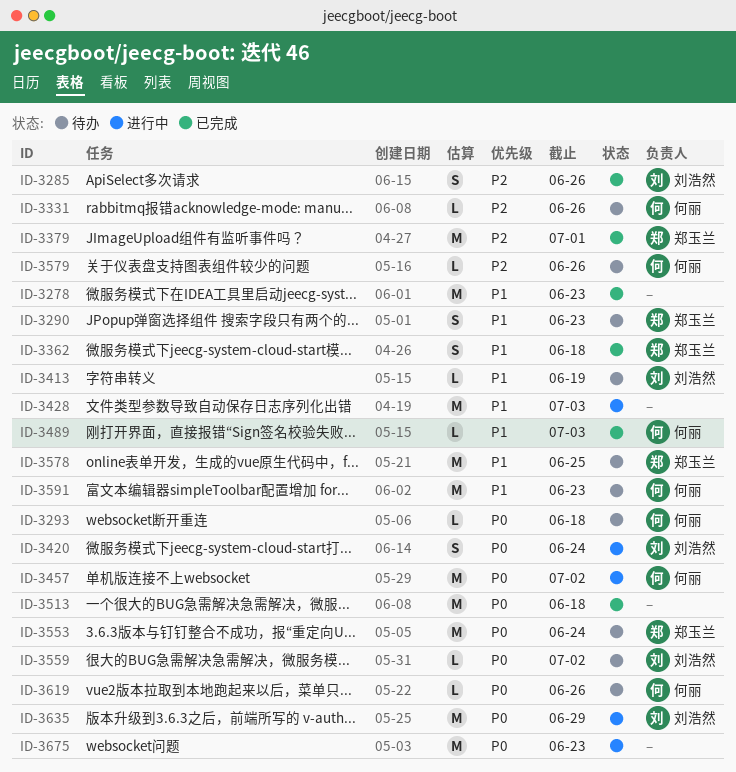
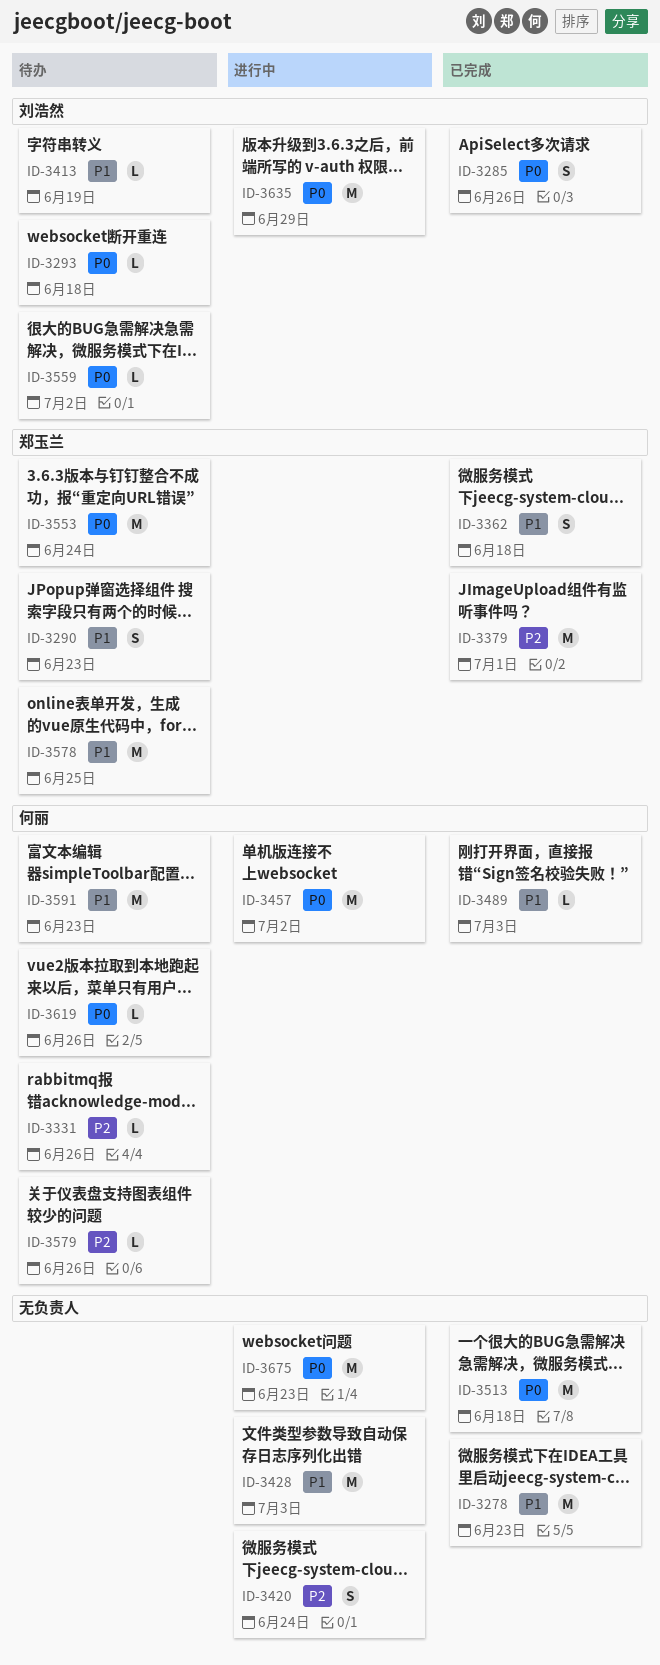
ID-3285, priority: P2 -> P0
ID-3293, owner: 何丽 -> 刘浩然
ID-3420, owner: 刘浩然 -> none
ID-3420, priority: P0 -> P2

